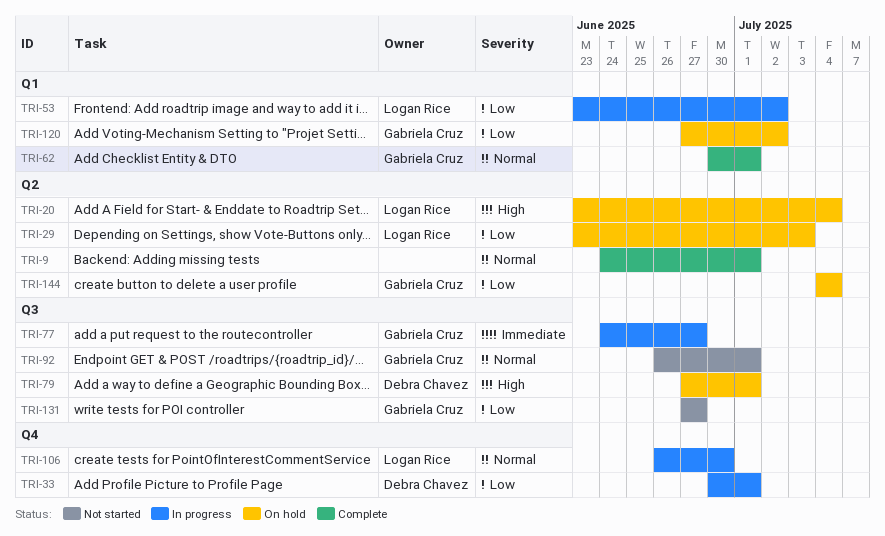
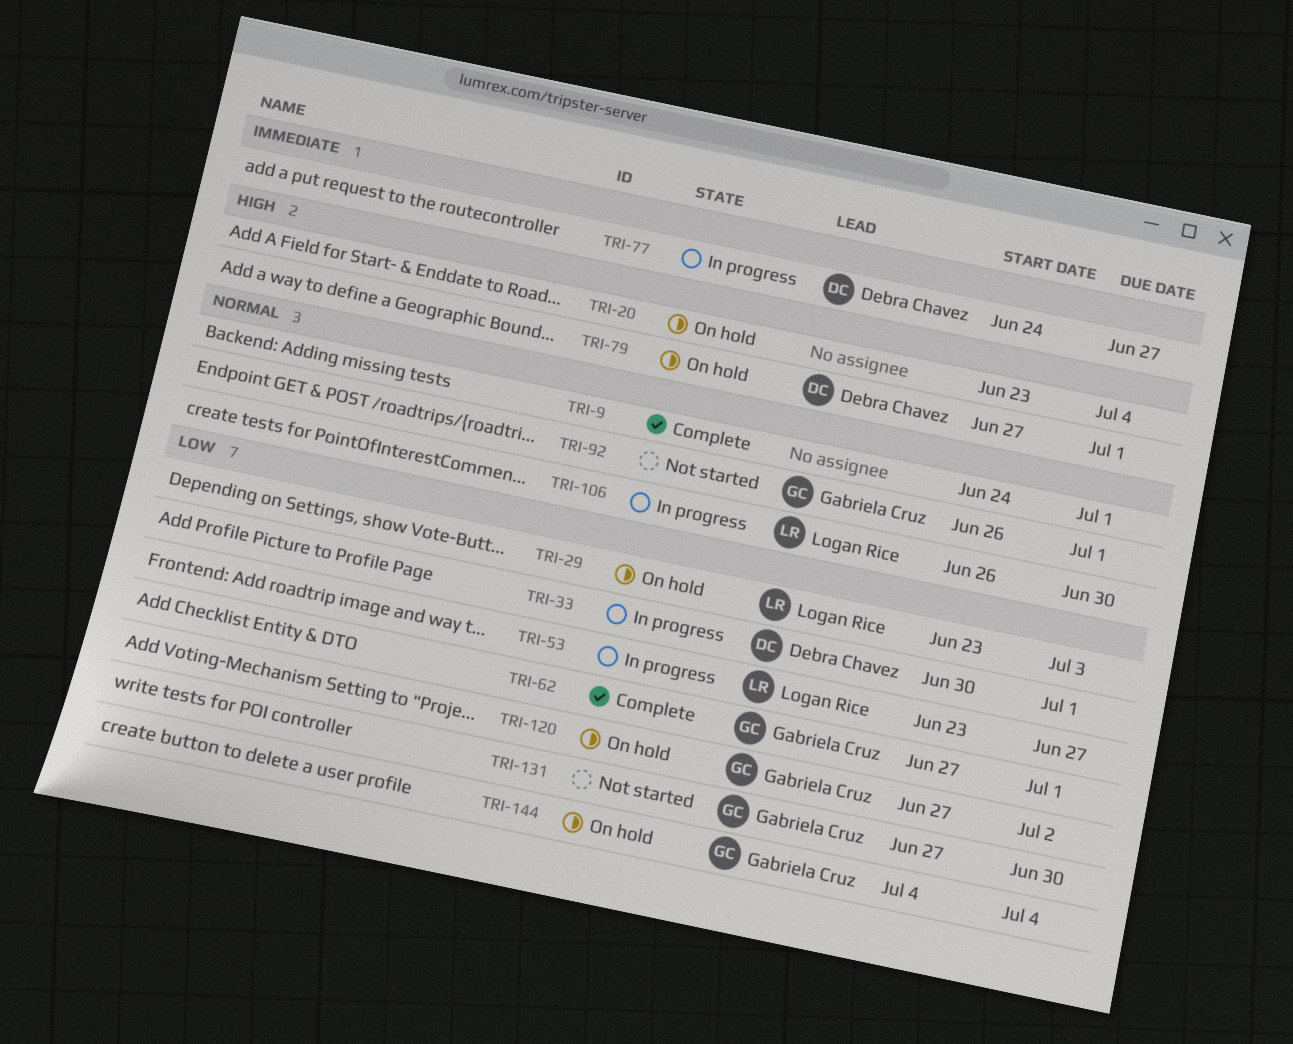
TRI-20, owner: Logan Rice -> none
TRI-53, due: Jul 2 -> Jun 27
TRI-62, priority: Normal -> Low
TRI-62, start: Jun 30 -> Jun 27
TRI-77, owner: Gabriela Cruz -> Debra Chavez
TRI-131, due: Jun 27 -> Jun 30

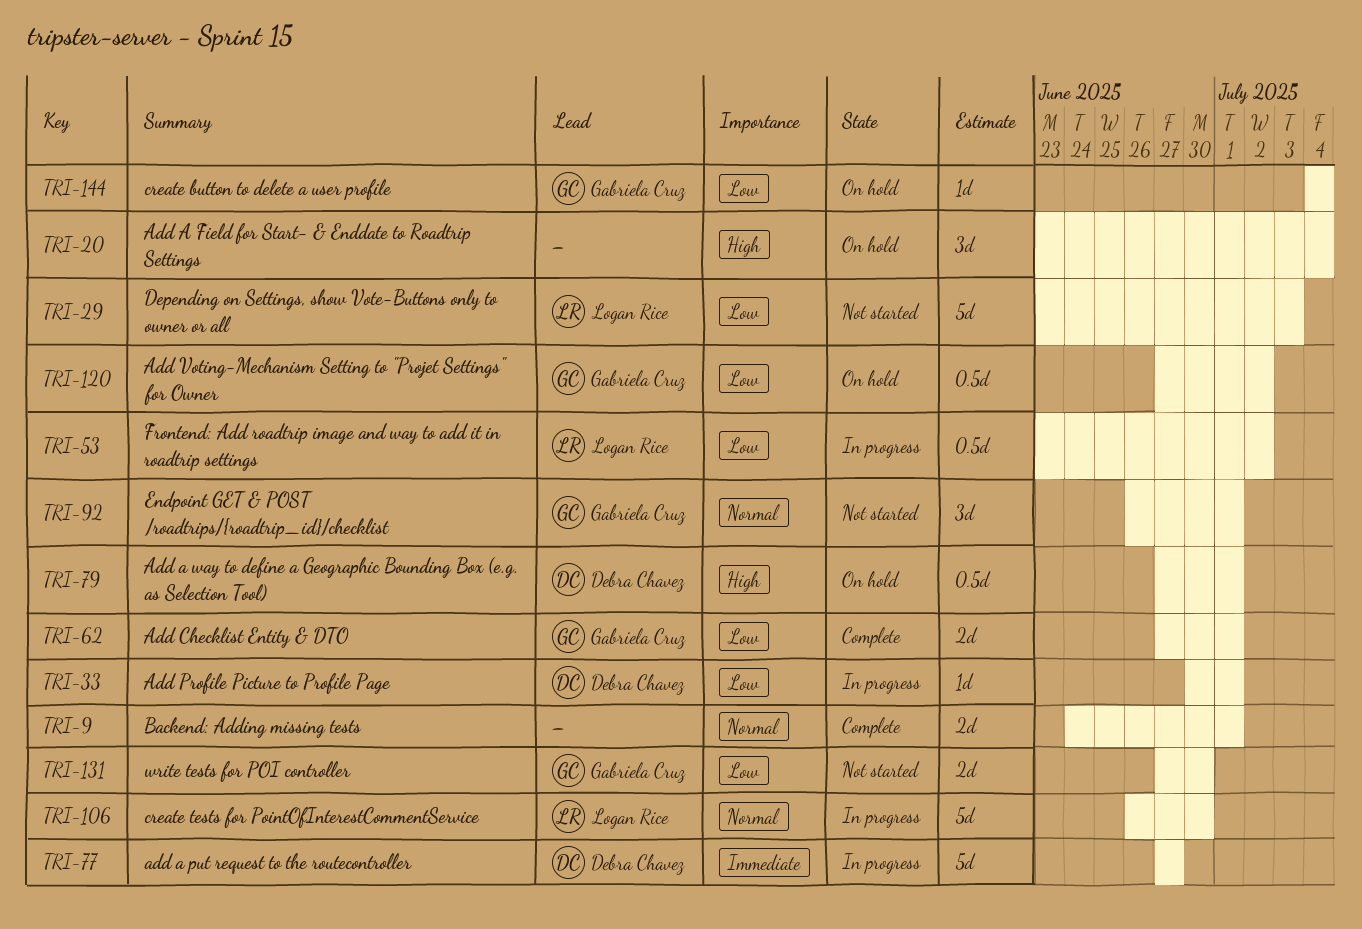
TRI-29, status: On hold -> Not started
TRI-53, due: Jun 27 -> Jul 2
TRI-77, start: Jun 24 -> Jun 27

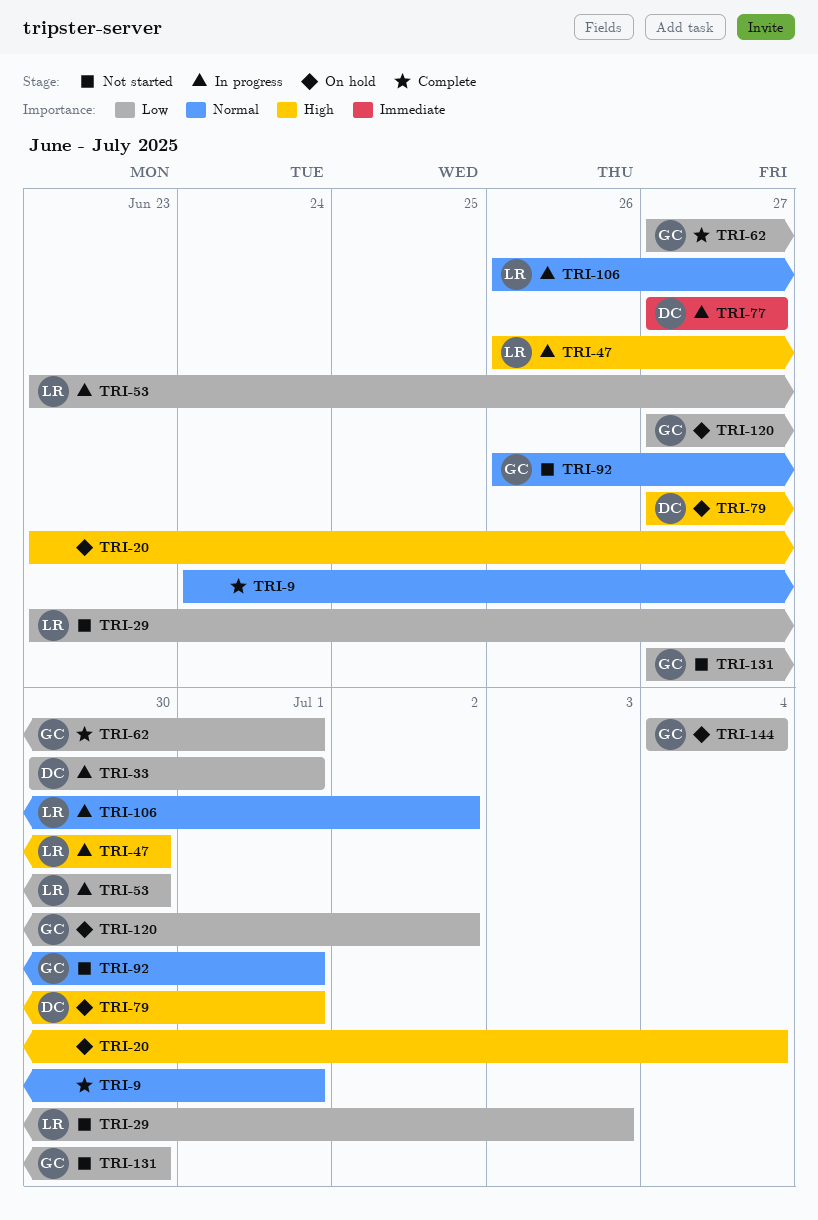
TRI-47: none -> present
TRI-53, due: Jul 2 -> Jun 30
TRI-106, due: Jun 30 -> Jul 2

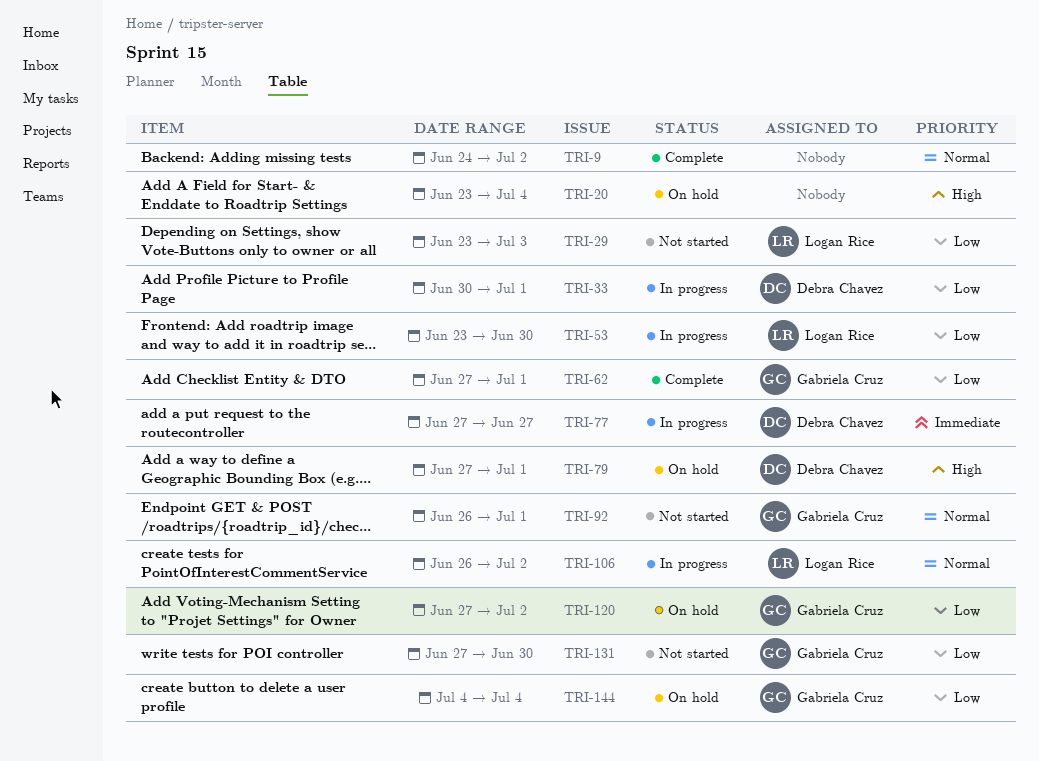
TRI-9, due: Jul 1 -> Jul 2
TRI-47: present -> none

